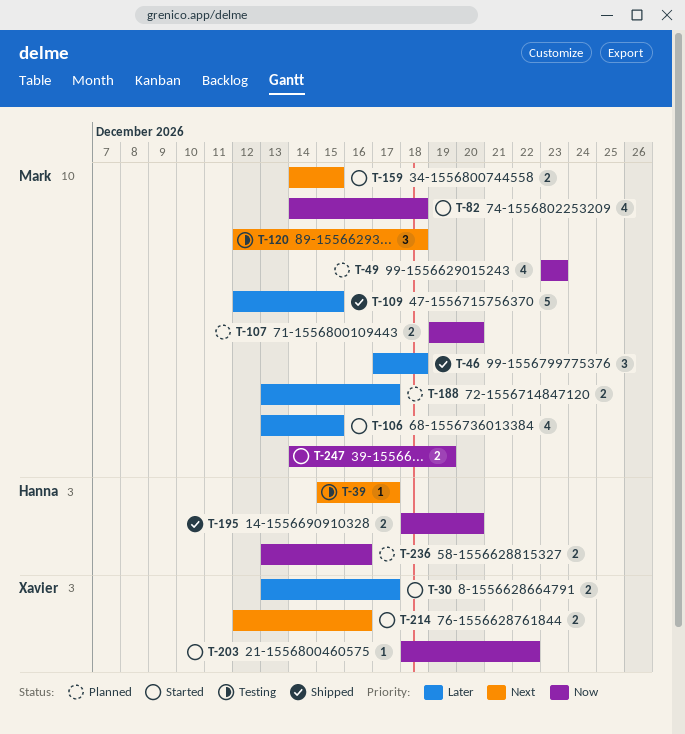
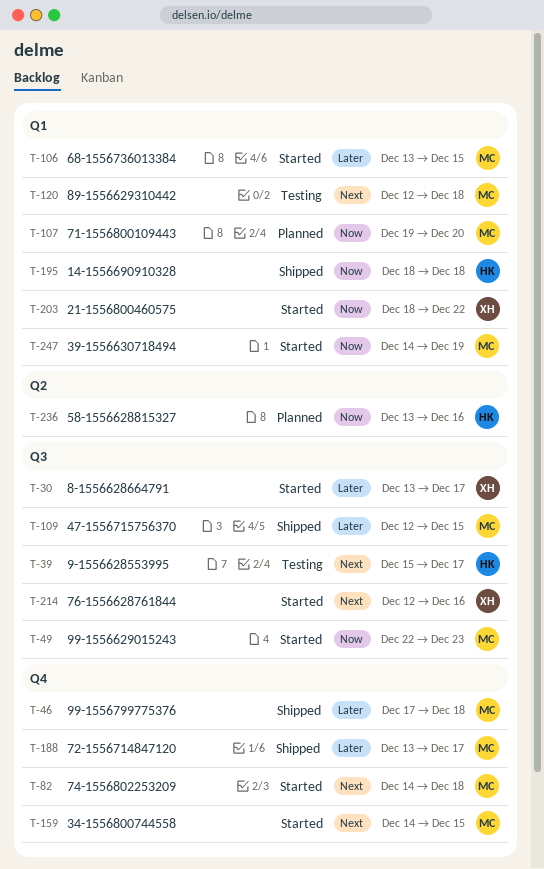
T-49, status: Planned -> Started
T-49, start: Dec 23 -> Dec 22
T-82, priority: Now -> Next
T-188, status: Planned -> Shipped
T-195, due: Dec 20 -> Dec 18

